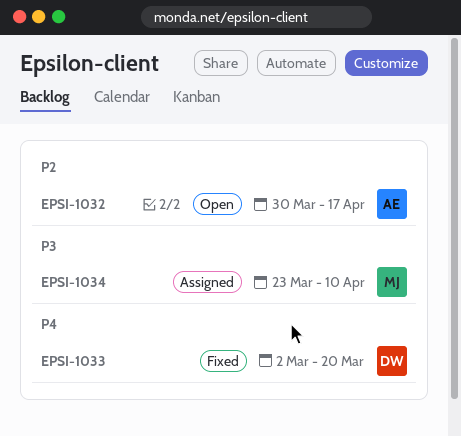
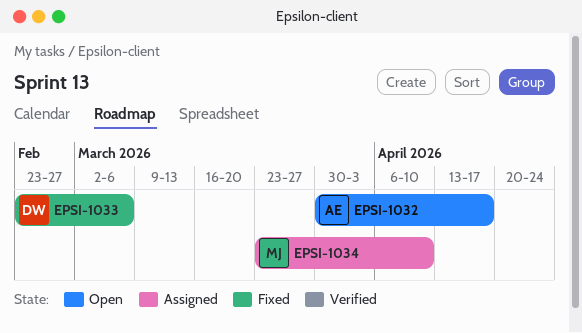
EPSI-1033, start: Mar 2 -> Feb 23
EPSI-1033, due: Mar 20 -> Mar 6

